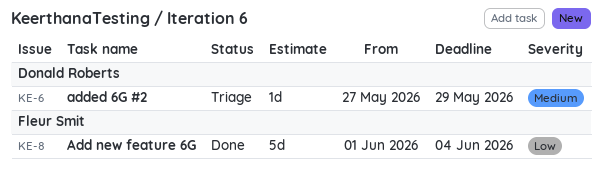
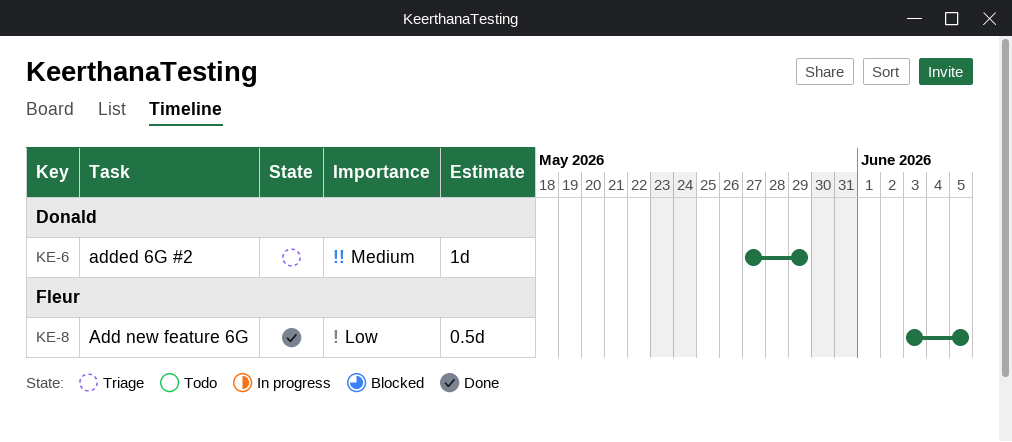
KE-8, estimate: 5d -> 0.5d
KE-8, start: Jun 1 -> Jun 3
KE-8, due: Jun 4 -> Jun 5

